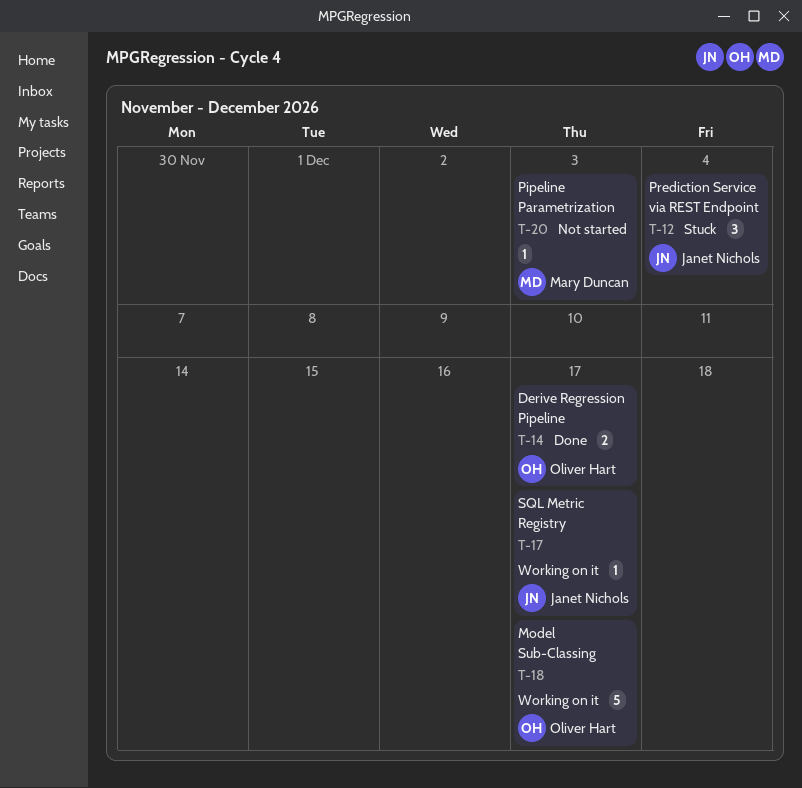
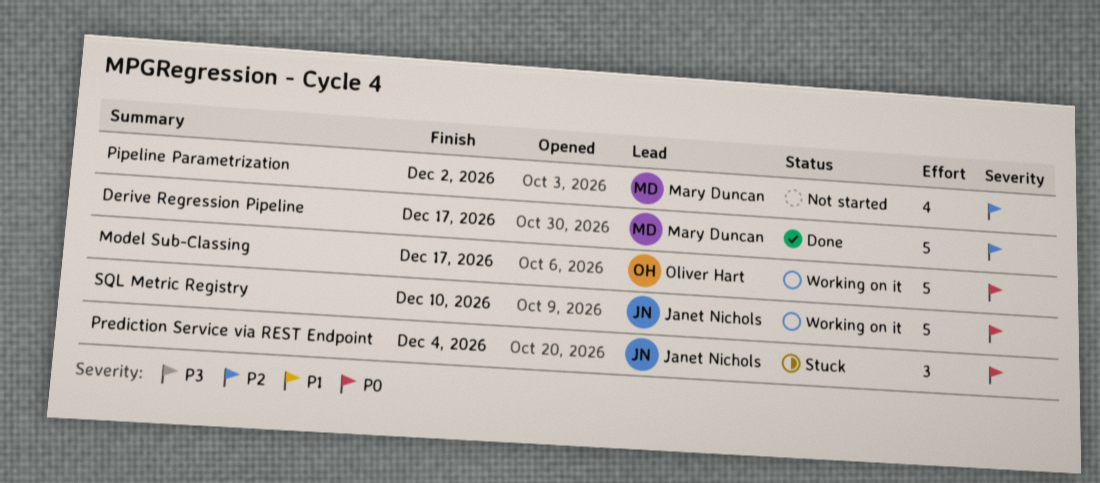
Derive Regression Pipeline, owner: Oliver Hart -> Mary Duncan
Derive Regression Pipeline, estimate: 2 -> 5
Pipeline Parametrization, estimate: 1 -> 4
Pipeline Parametrization, due: Dec 3 -> Dec 2
SQL Metric Registry, estimate: 1 -> 5
SQL Metric Registry, due: Dec 17 -> Dec 10

